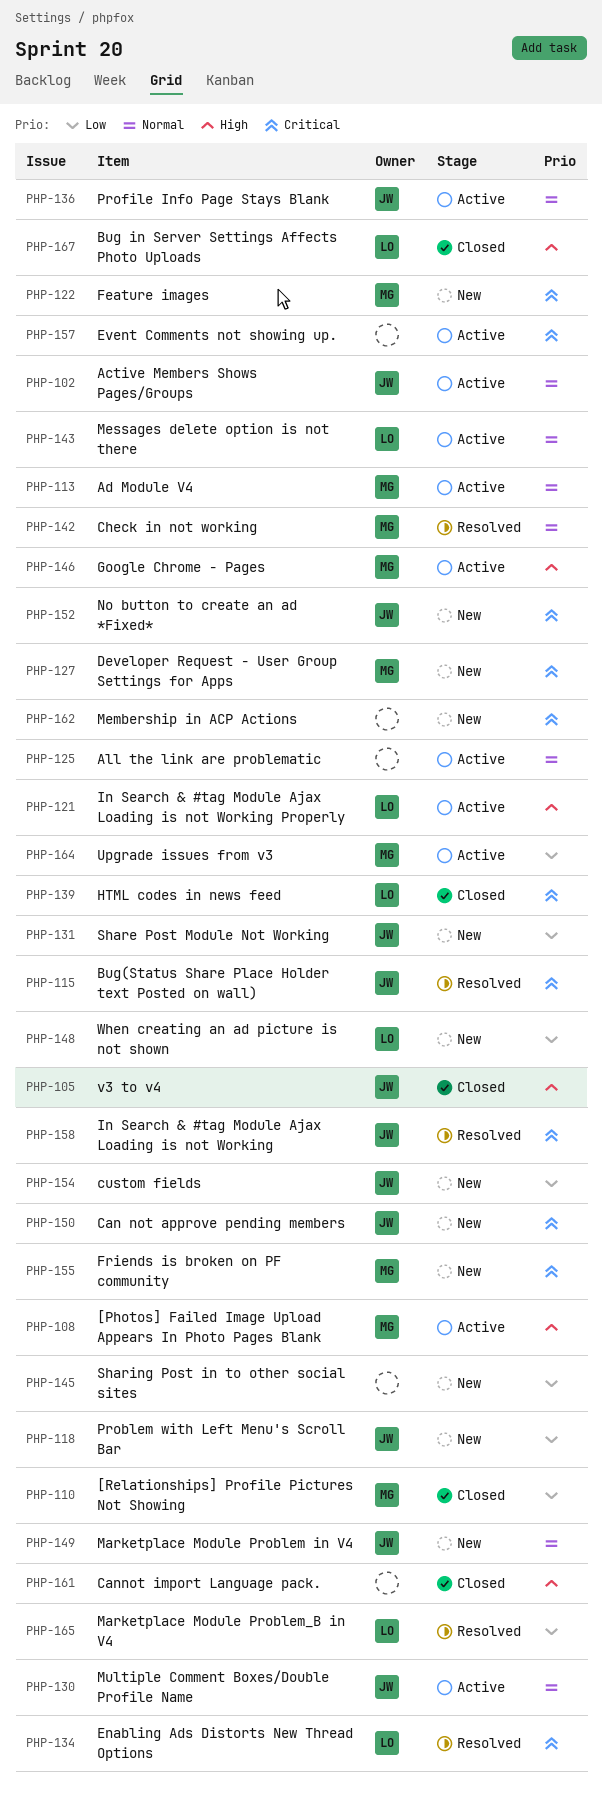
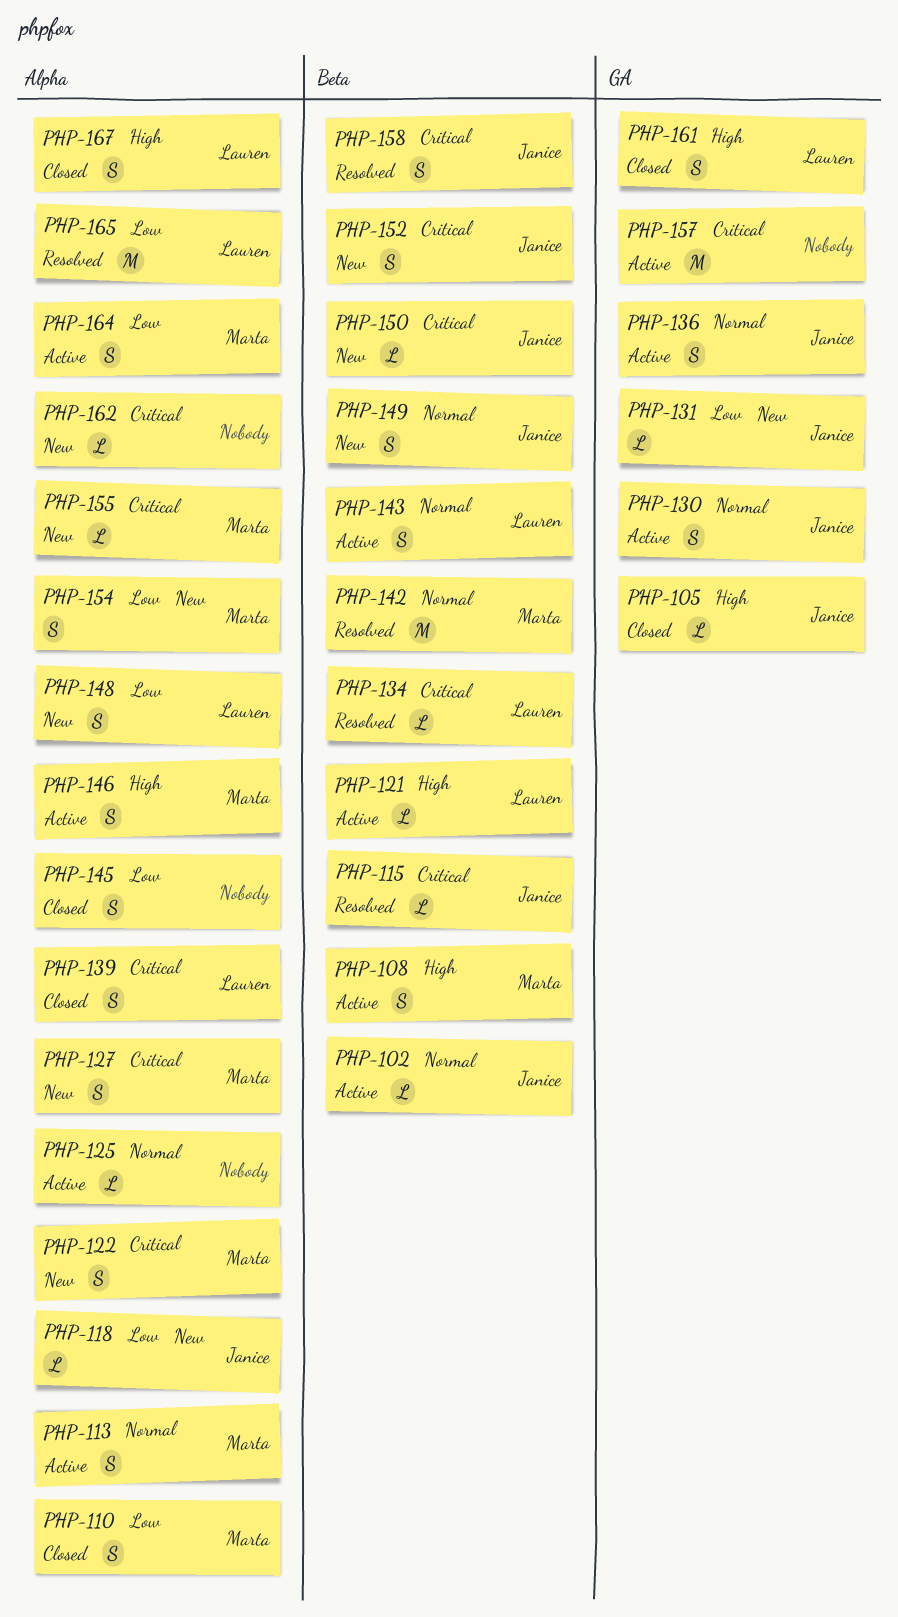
PHP-145, status: New -> Closed
PHP-154, owner: Janice -> Marta
PHP-161, owner: none -> Lauren

